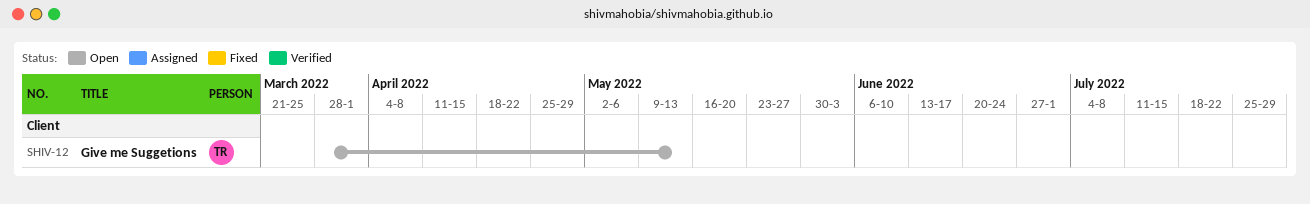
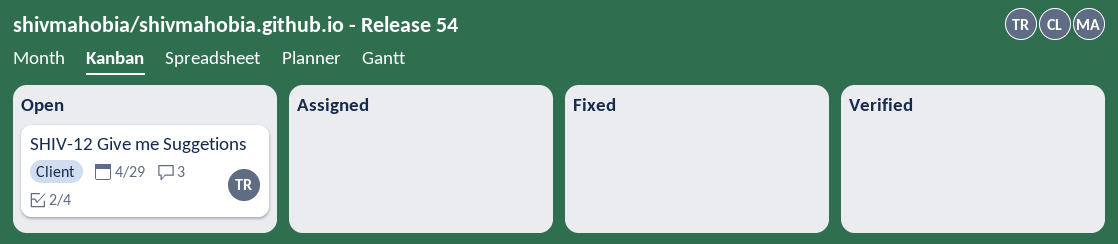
SHIV-12, due: May 13 -> Apr 29

